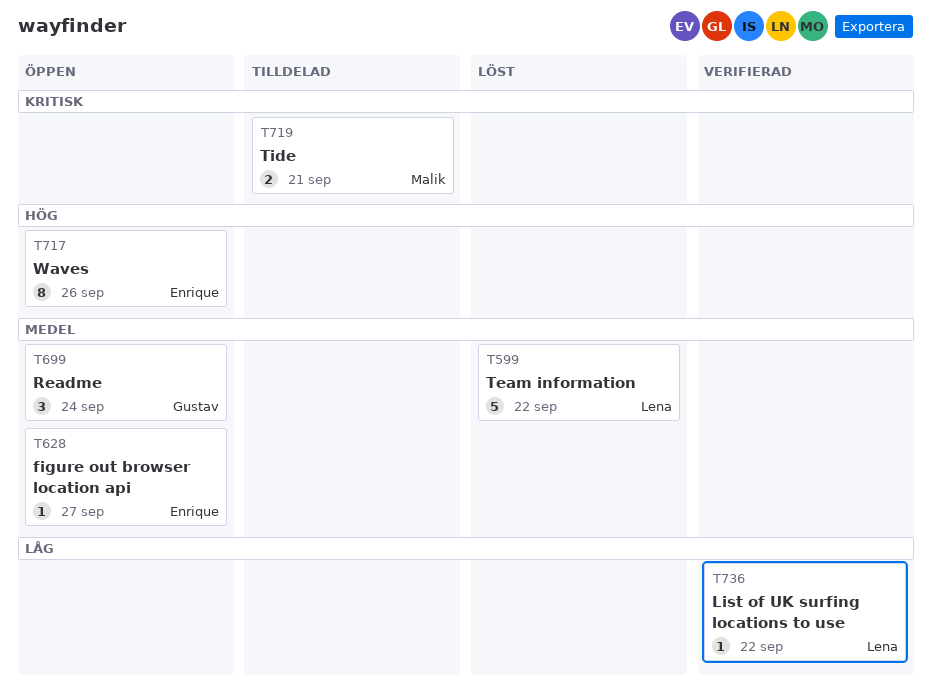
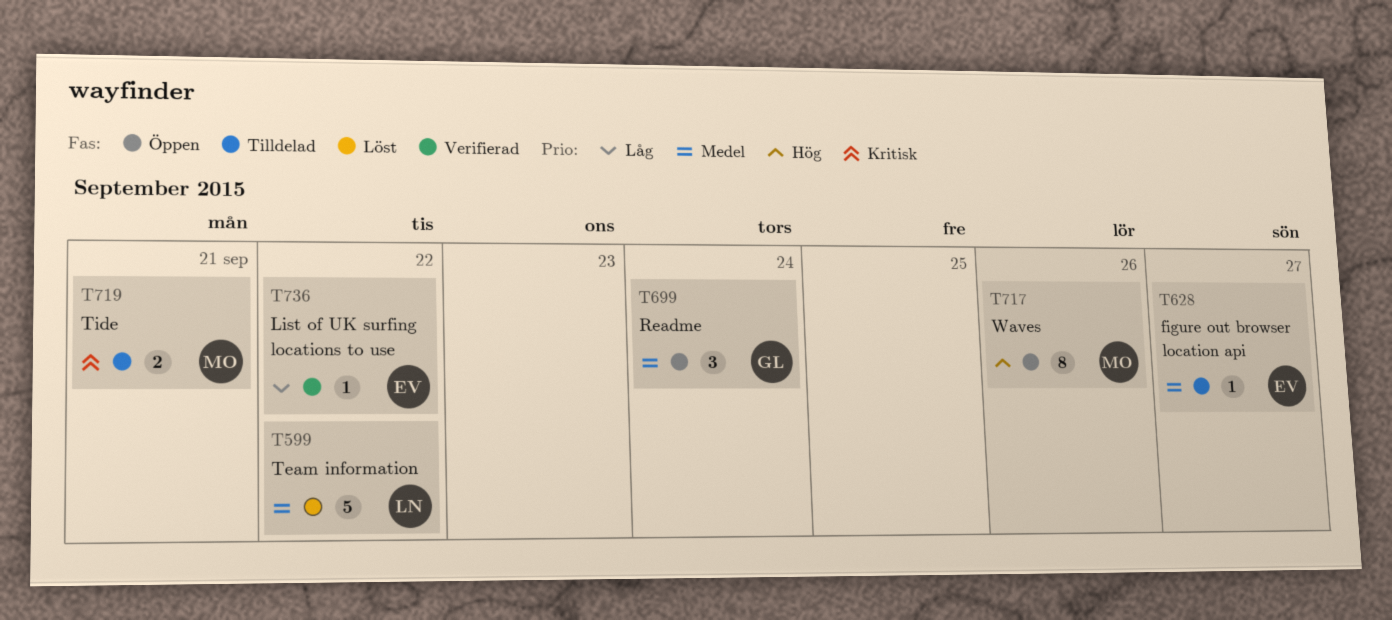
T628, status: Öppen -> Tilldelad
T717, owner: Enrique -> Malik
T736, owner: Lena -> Enrique

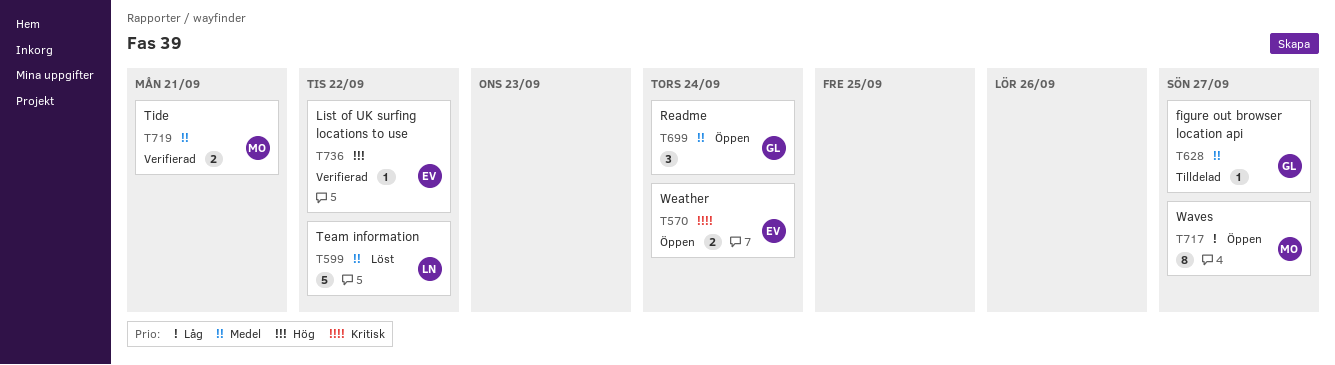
T570: none -> present
T628, owner: EV -> GL
T717, priority: Hög -> Låg
T717, due: Sep 26 -> Sep 27
T719, status: Tilldelad -> Verifierad
T719, priority: Kritisk -> Medel
T736, priority: Låg -> Hög

